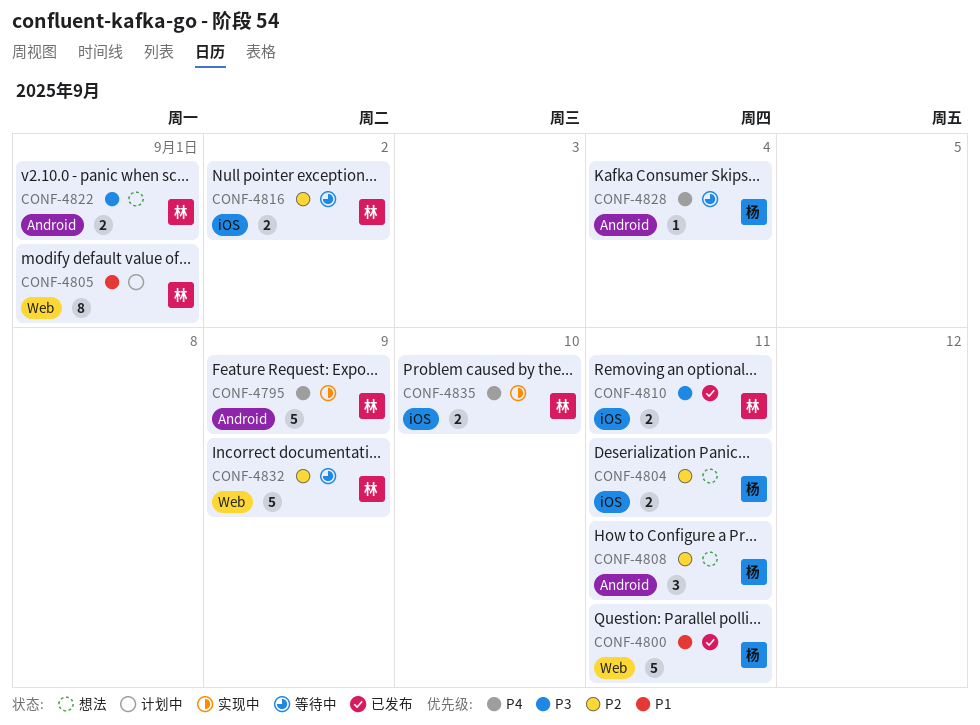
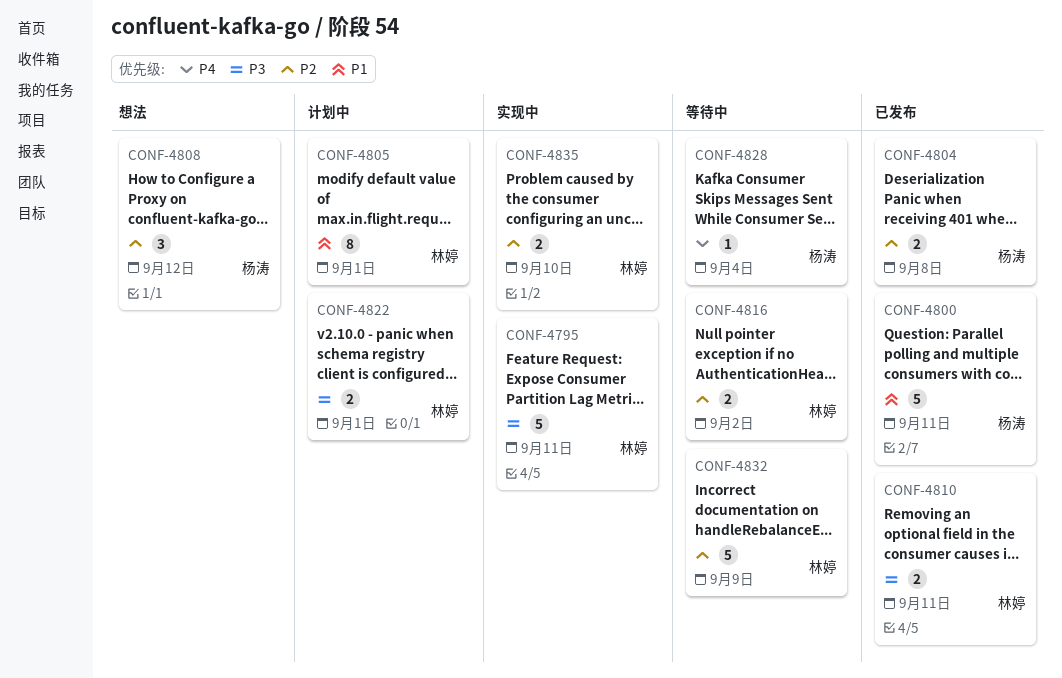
CONF-4795, priority: P4 -> P3
CONF-4795, due: Sep 9 -> Sep 11
CONF-4804, status: 想法 -> 已发布
CONF-4804, due: Sep 11 -> Sep 8
CONF-4808, due: Sep 11 -> Sep 12
CONF-4822, status: 想法 -> 计划中
CONF-4835, priority: P4 -> P2

